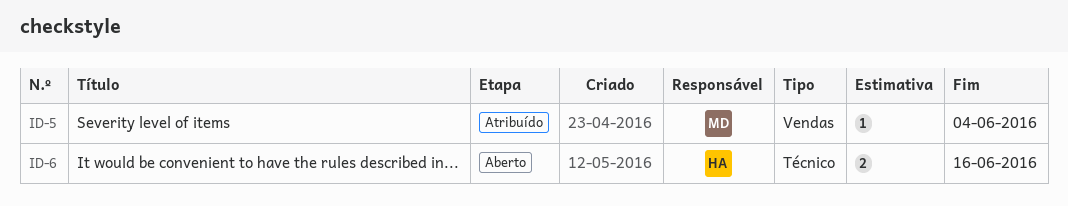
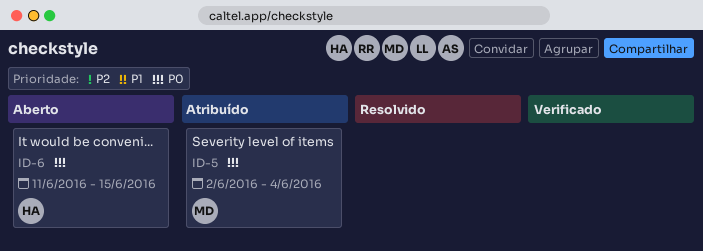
ID-6, due: Jun 16 -> Jun 15

